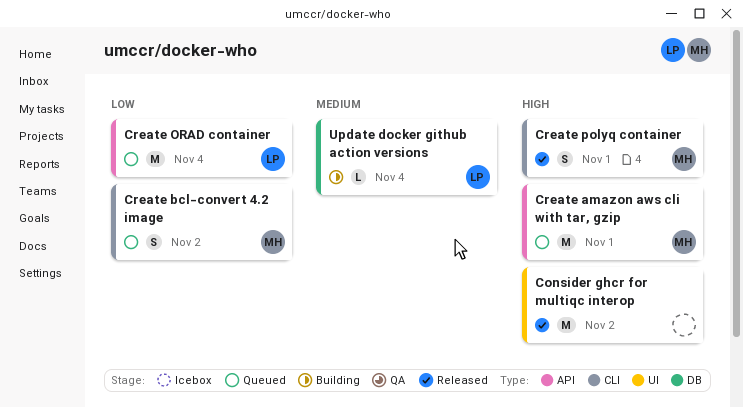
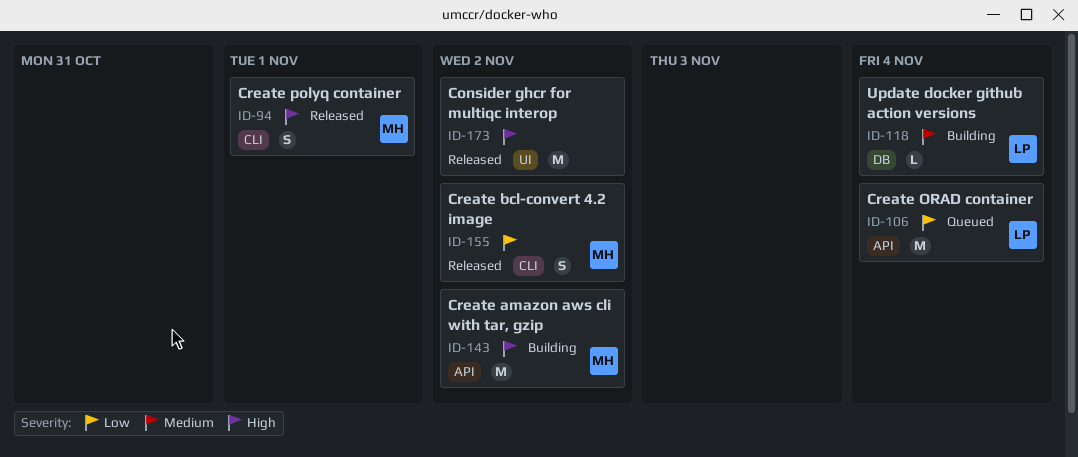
Create amazon aws cli with tar, gzip, status: Queued -> Building
Create amazon aws cli with tar, gzip, due: Nov 1 -> Nov 2
Create bcl-convert 4.2 image, status: Queued -> Released

